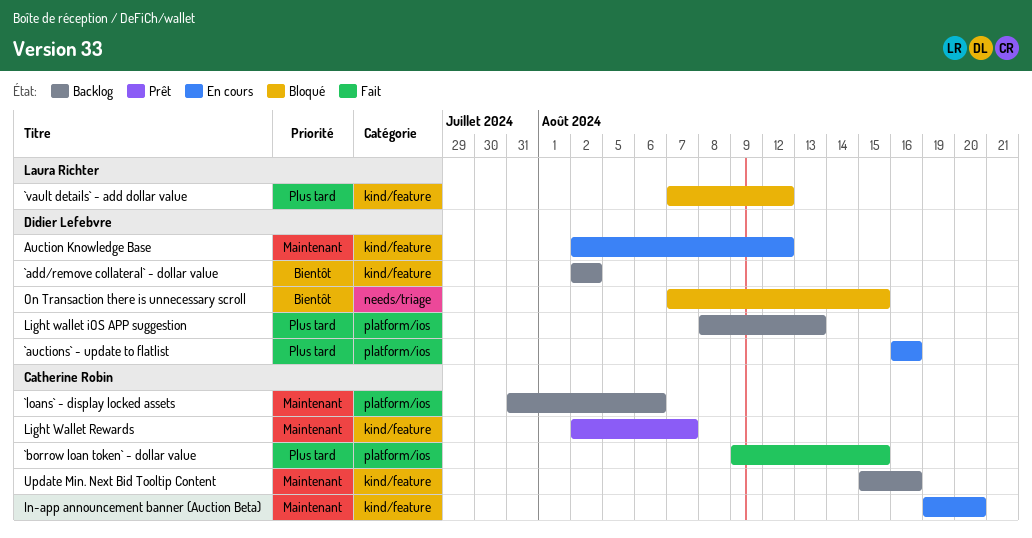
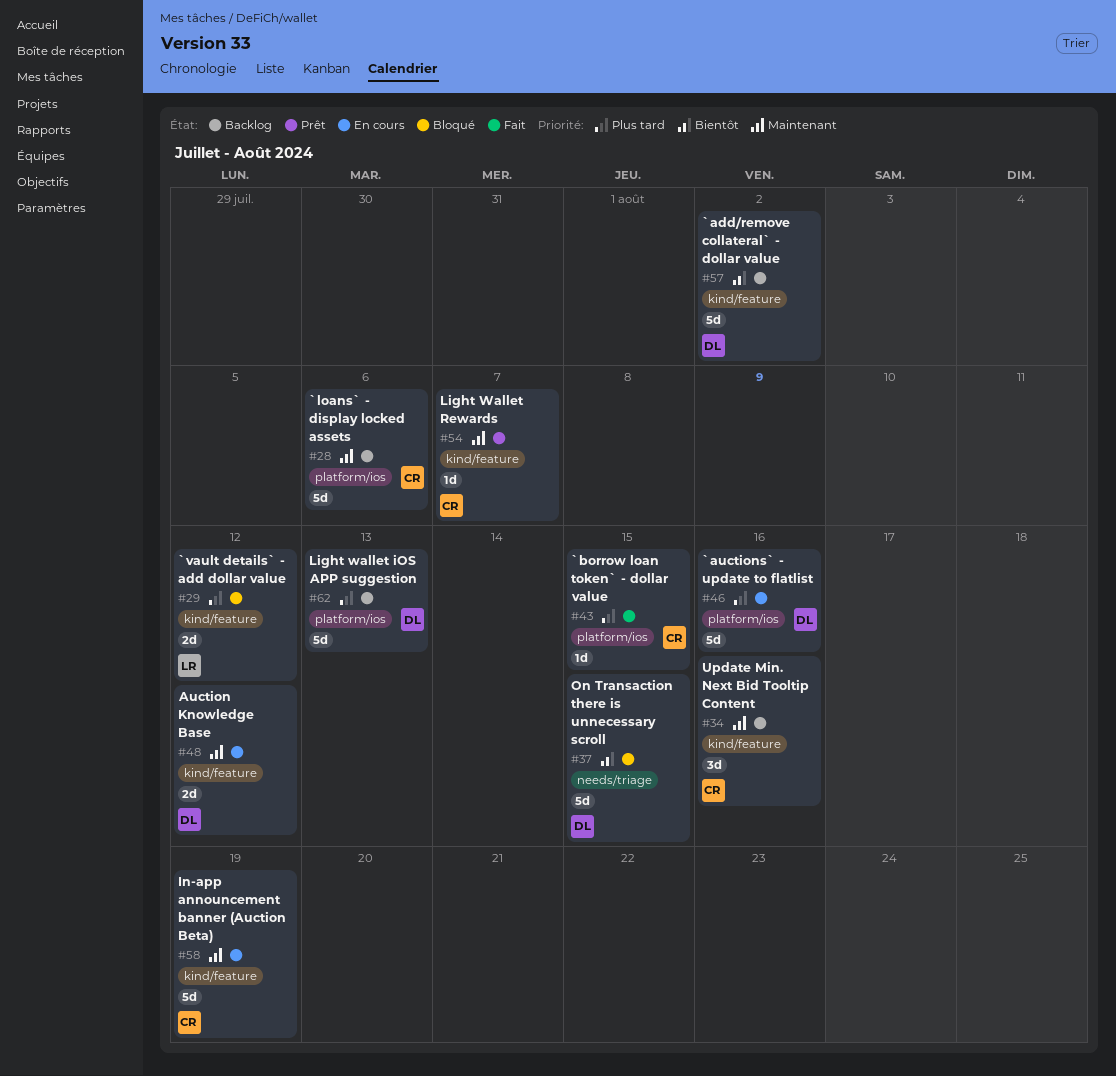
In-app announcement banner (Auction Beta), due: Aug 20 -> Aug 19

